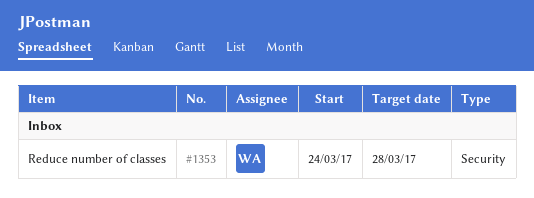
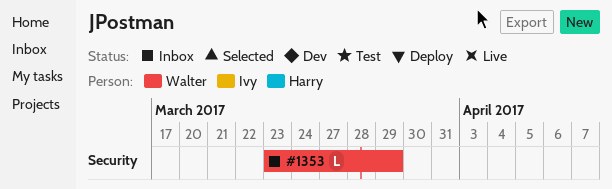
#1353, start: Mar 24 -> Mar 23
#1353, due: Mar 28 -> Mar 29

